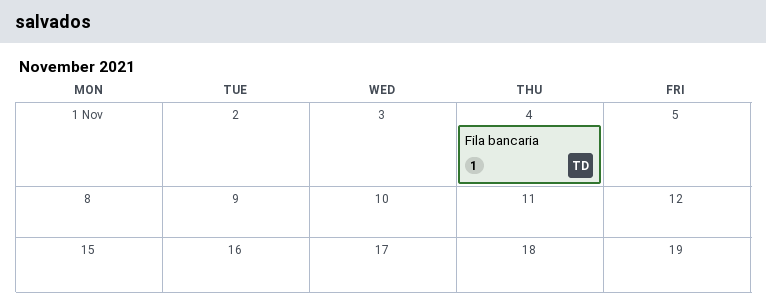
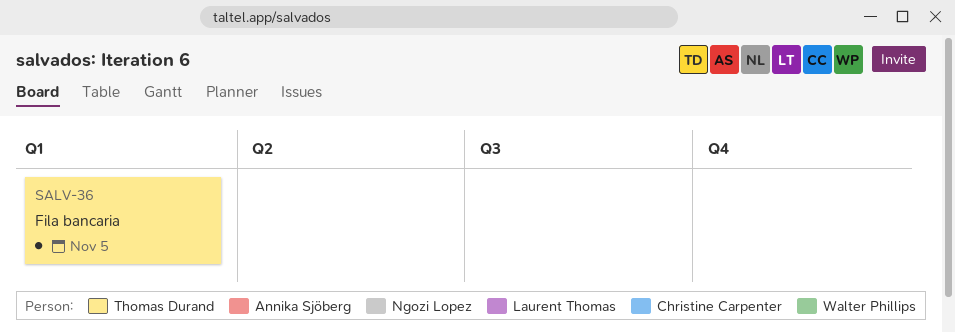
Fila bancaria, due: Nov 4 -> Nov 5

